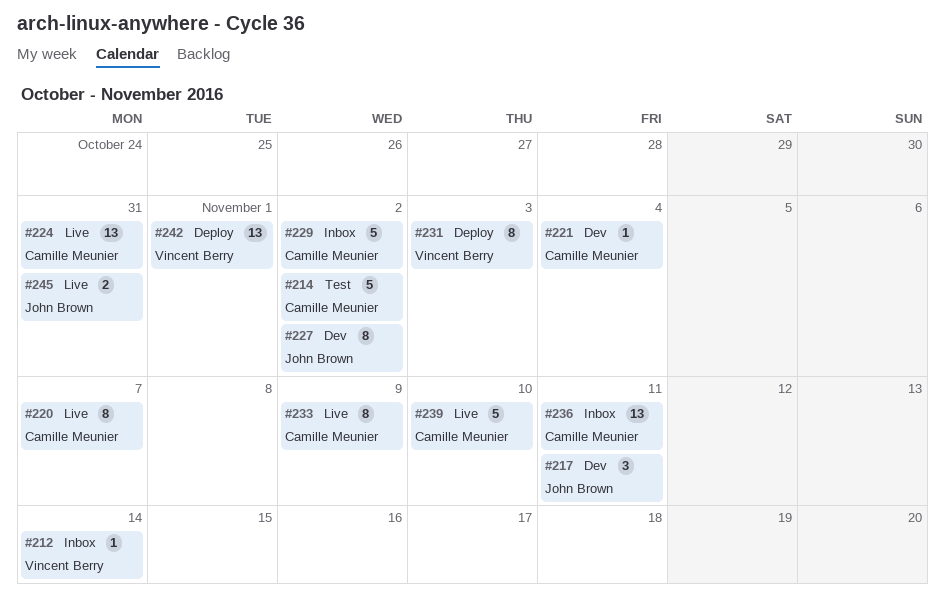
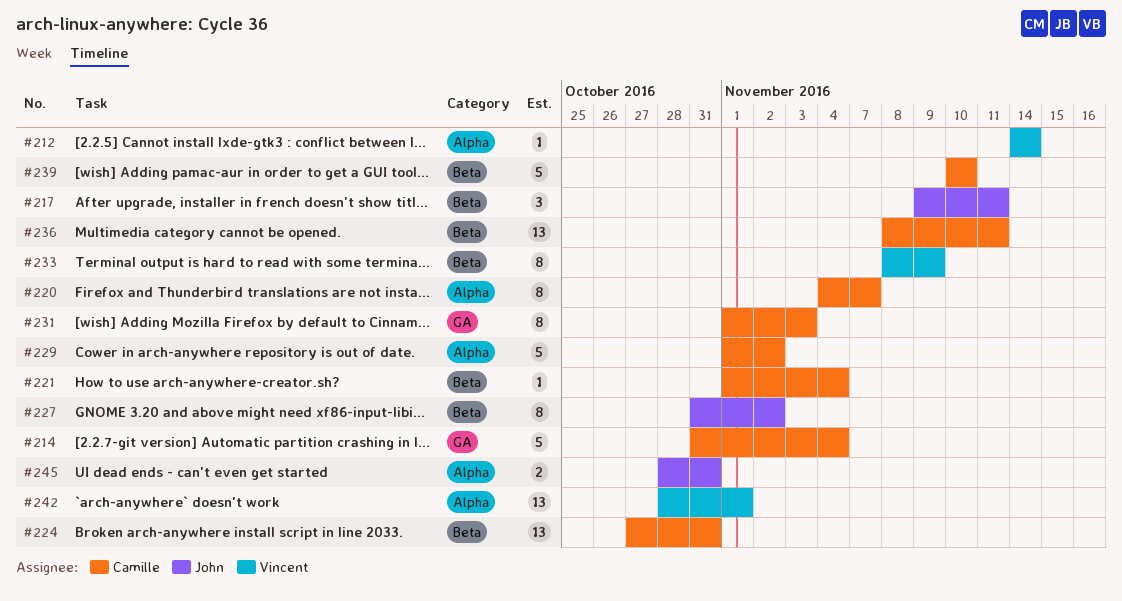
#214, due: Nov 2 -> Nov 4
#231, owner: Vincent Berry -> Camille Meunier
#233, owner: Camille Meunier -> Vincent Berry

